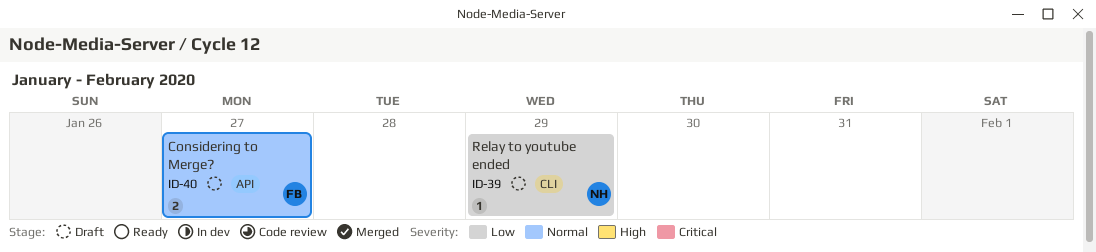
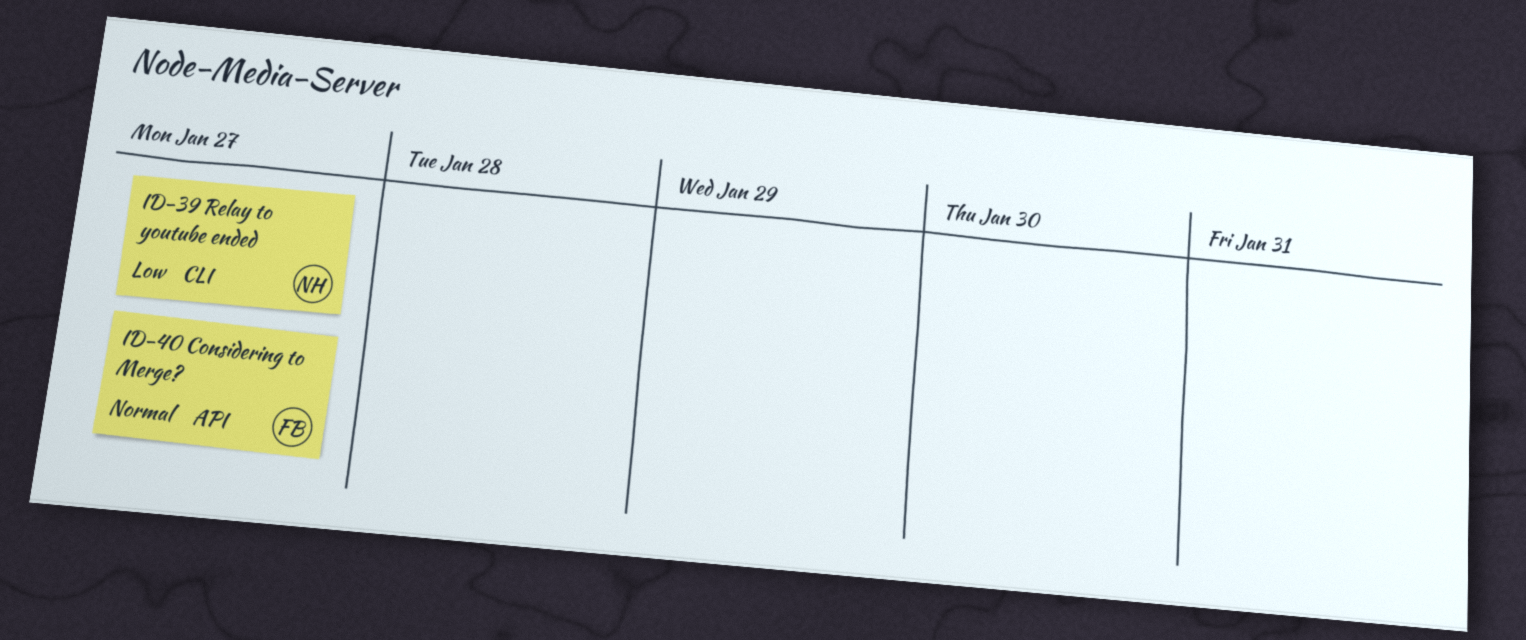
ID-39, due: Jan 29 -> Jan 27

